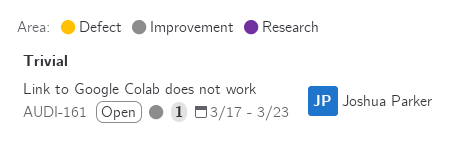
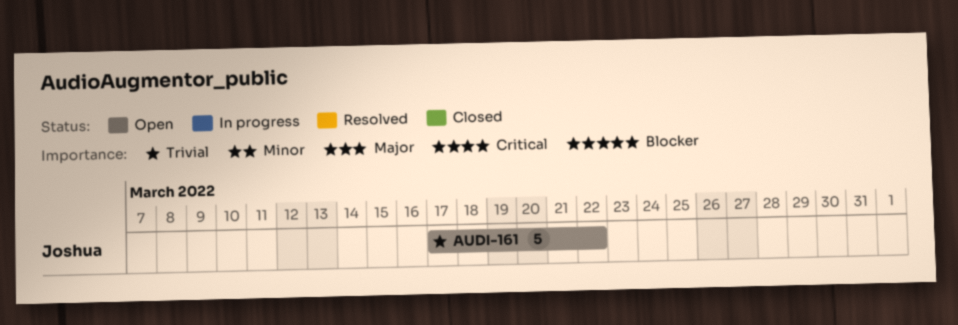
AUDI-161, estimate: 1 -> 5
AUDI-161, due: Mar 23 -> Mar 22

